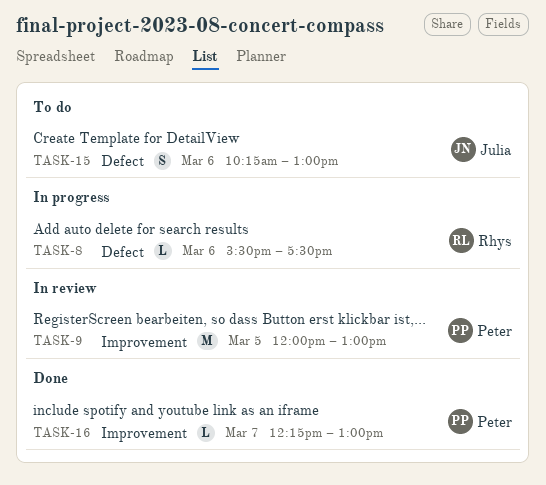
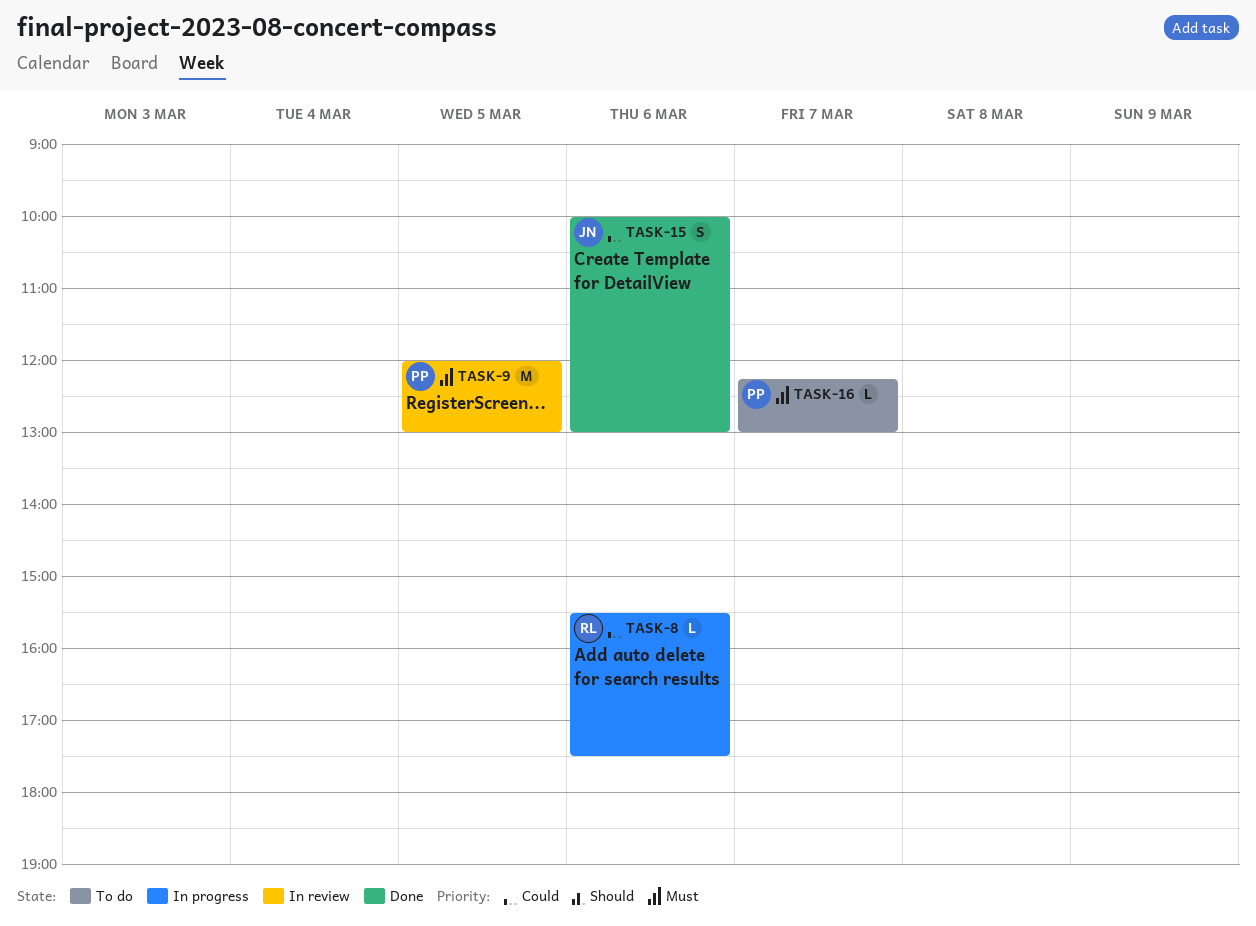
TASK-15, status: To do -> Done
TASK-15, begins: 10:15 -> 10:00
TASK-16, status: Done -> To do

